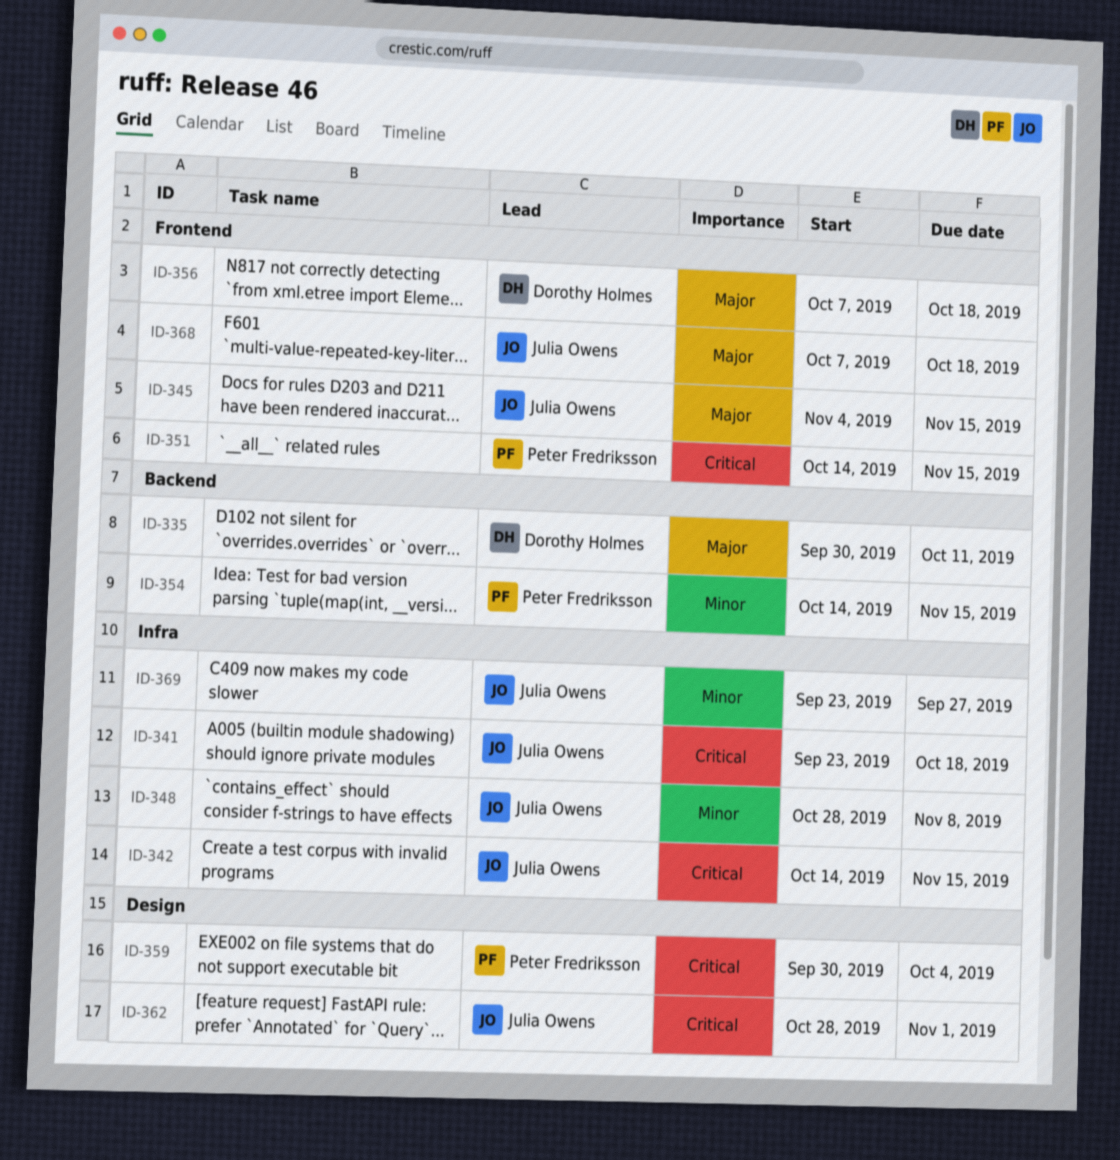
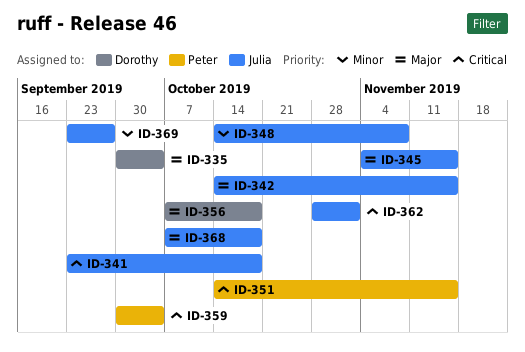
ID-335, due: Oct 11 -> Oct 4
ID-342, priority: Critical -> Major
ID-348, start: Oct 28 -> Oct 14
ID-354: present -> none

